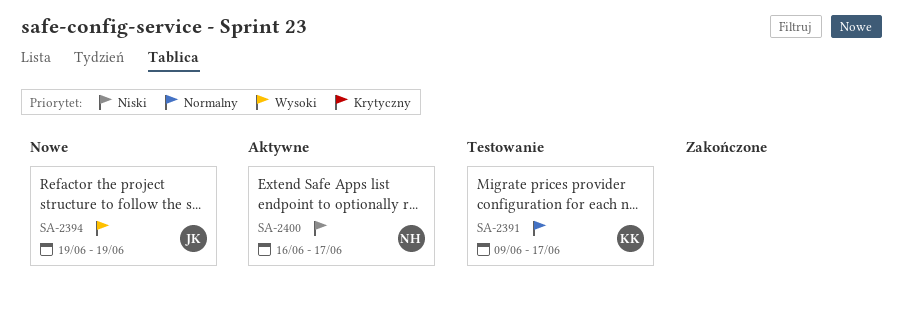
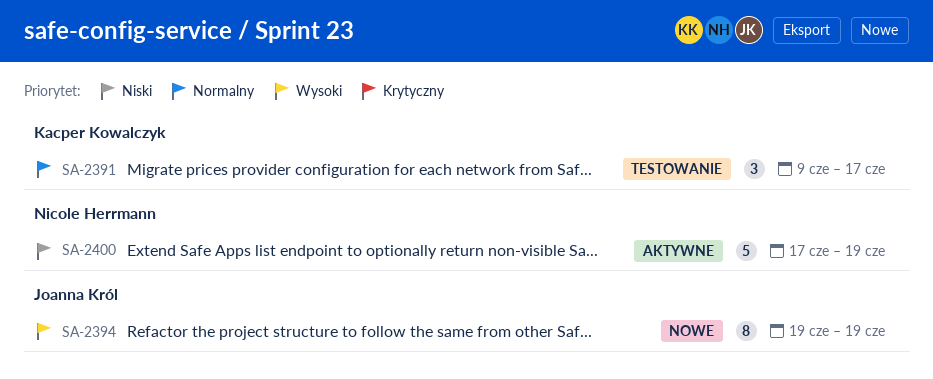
SA-2400, start: Jun 16 -> Jun 17
SA-2400, due: Jun 17 -> Jun 19

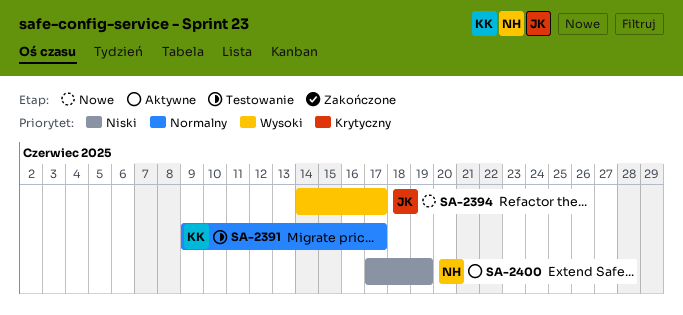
SA-2394, start: Jun 19 -> Jun 14
SA-2394, due: Jun 19 -> Jun 17

